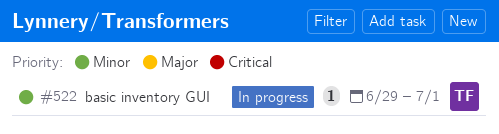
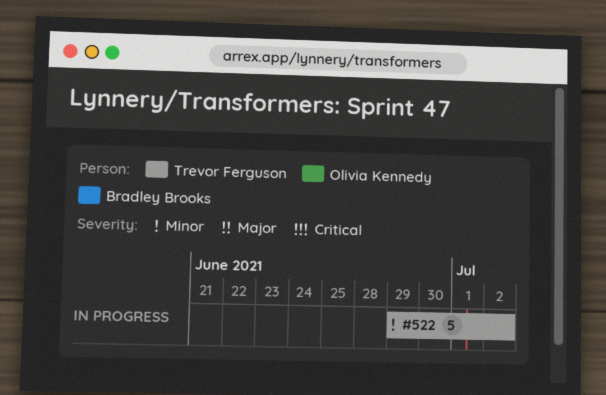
#522, estimate: 1 -> 5
#522, due: Jul 1 -> Jul 2

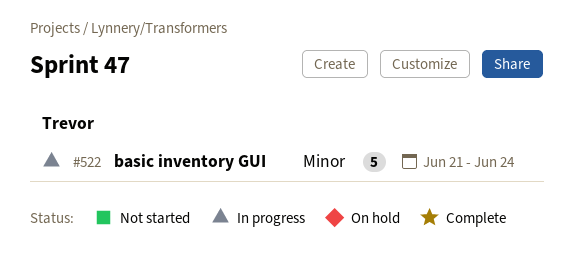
#522, start: Jun 29 -> Jun 21
#522, due: Jul 2 -> Jun 24

